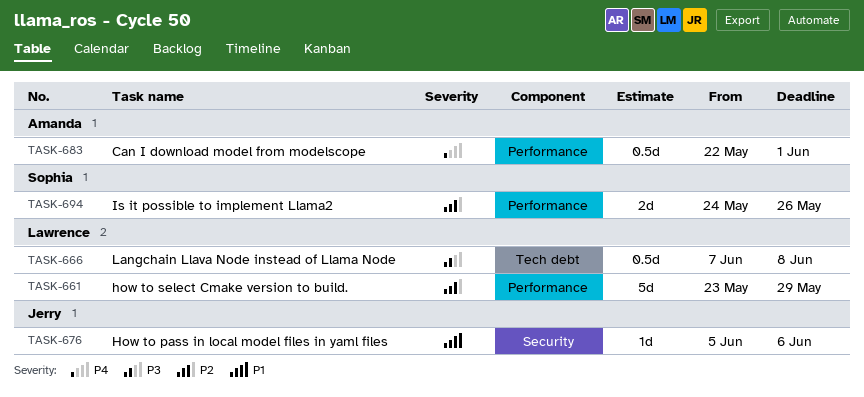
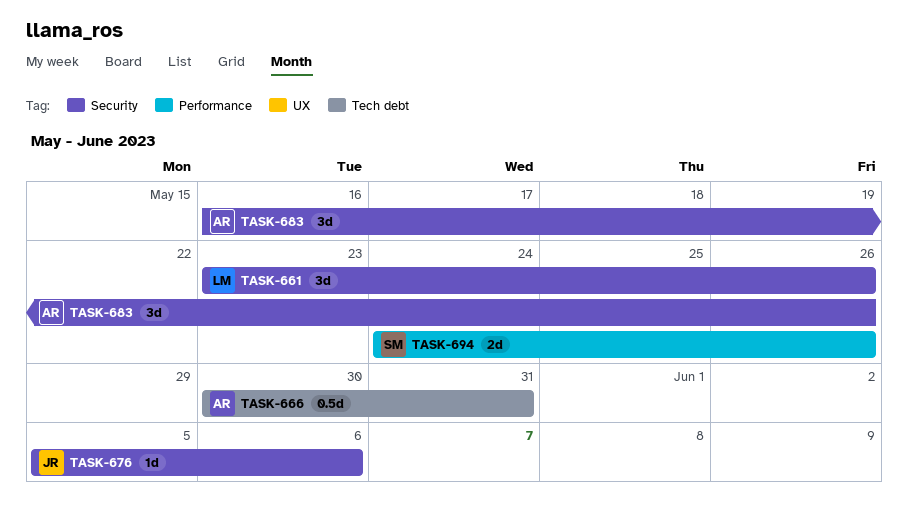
TASK-661, label: Performance -> Security
TASK-661, estimate: 5d -> 3d
TASK-661, due: May 29 -> May 26
TASK-666, owner: Lawrence -> Amanda
TASK-666, start: Jun 7 -> May 30
TASK-666, due: Jun 8 -> May 31
TASK-683, label: Performance -> Security
TASK-683, estimate: 0.5d -> 3d
TASK-683, start: May 22 -> May 16
TASK-683, due: Jun 1 -> May 26

